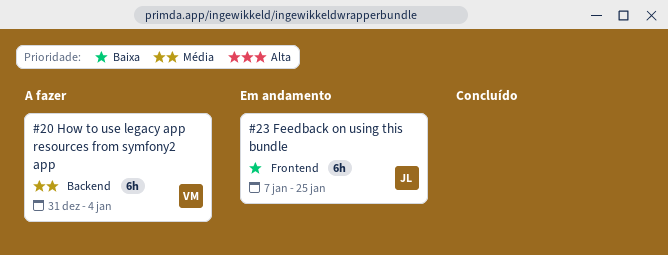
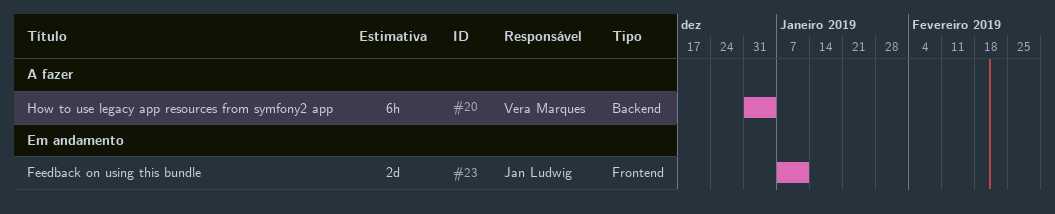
#23, estimate: 6h -> 2d
#23, due: Jan 25 -> Jan 11

